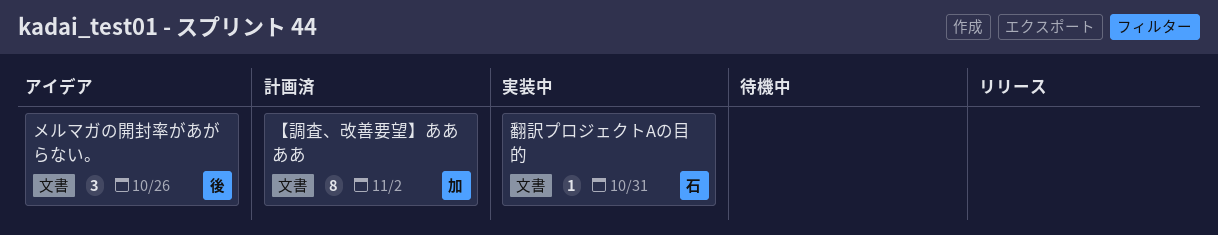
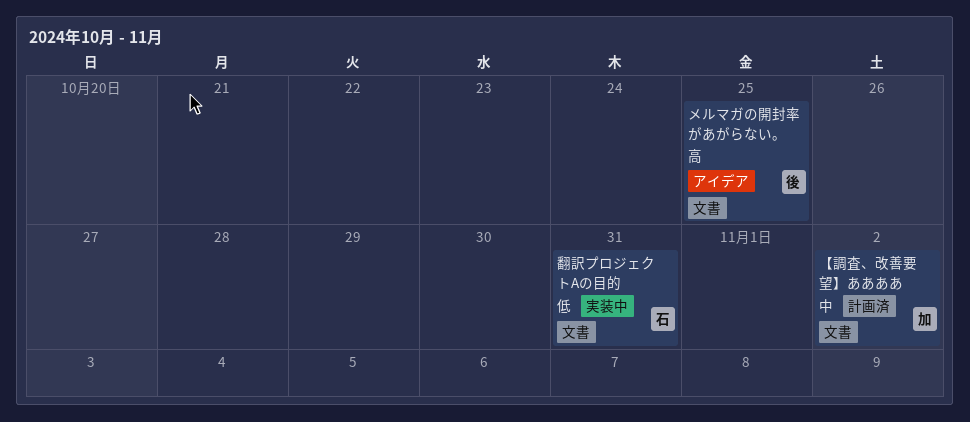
メルマガの開封率があがらない。, due: Oct 26 -> Oct 25

